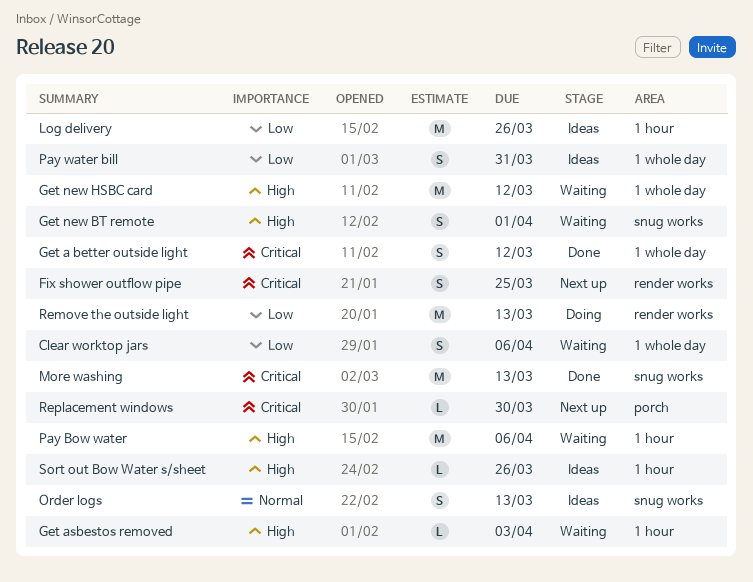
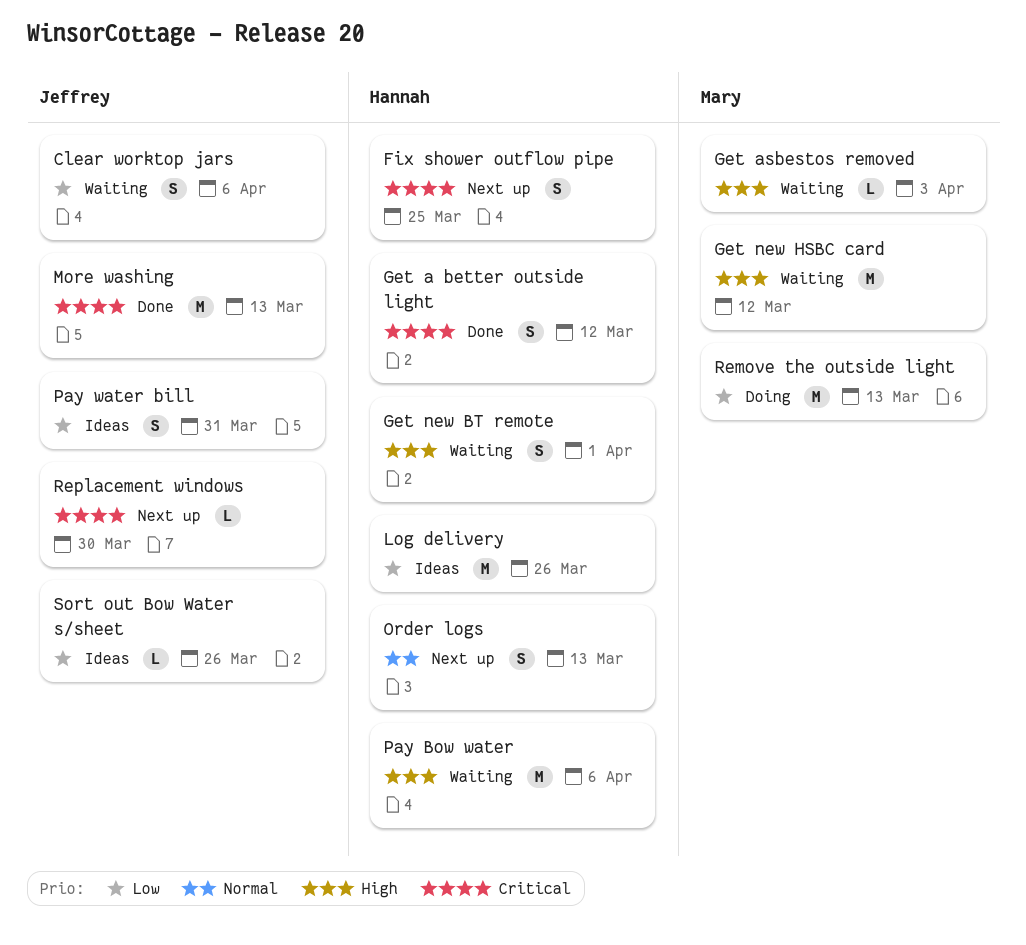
Order logs, status: Ideas -> Next up
Sort out Bow Water s/sheet, priority: High -> Low

